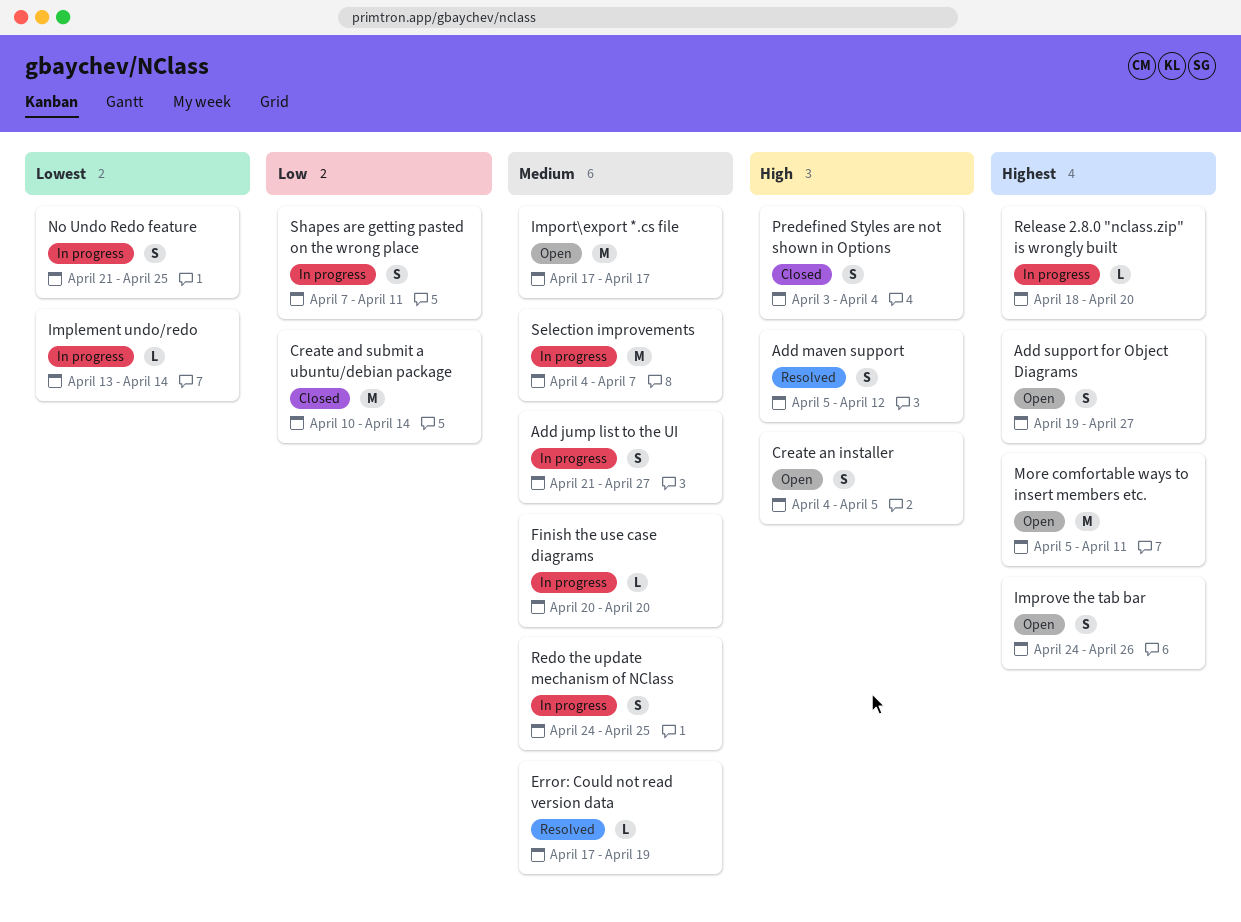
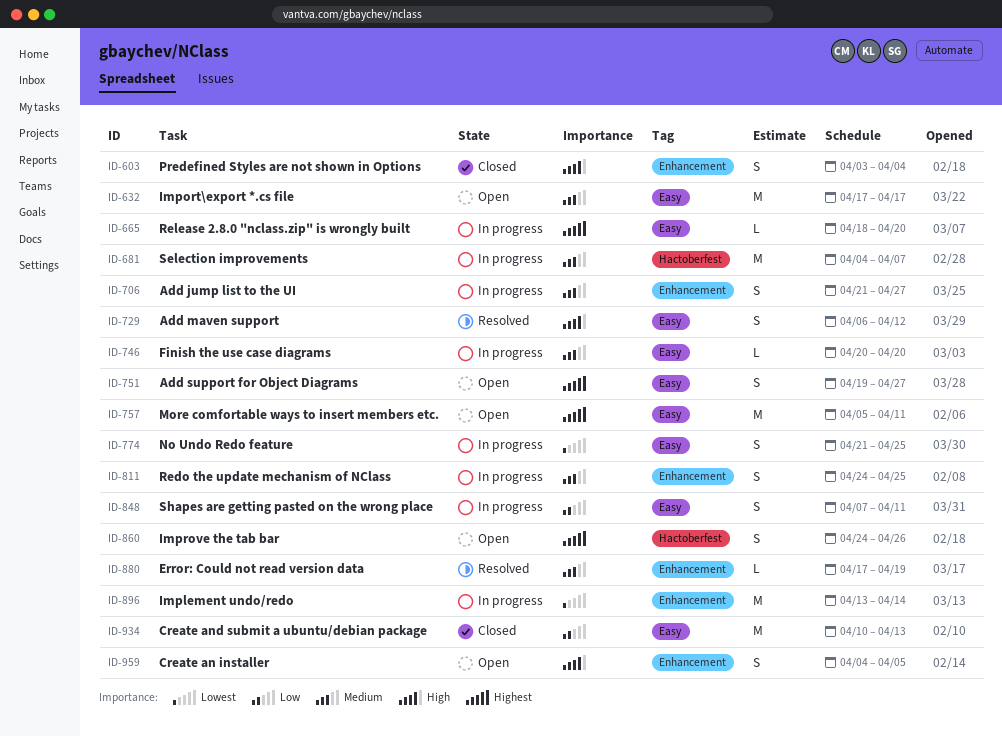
Add maven support, start: Apr 5 -> Apr 6
Create and submit a ubuntu/debian package, due: Apr 14 -> Apr 13
Implement undo/redo, estimate: L -> M

